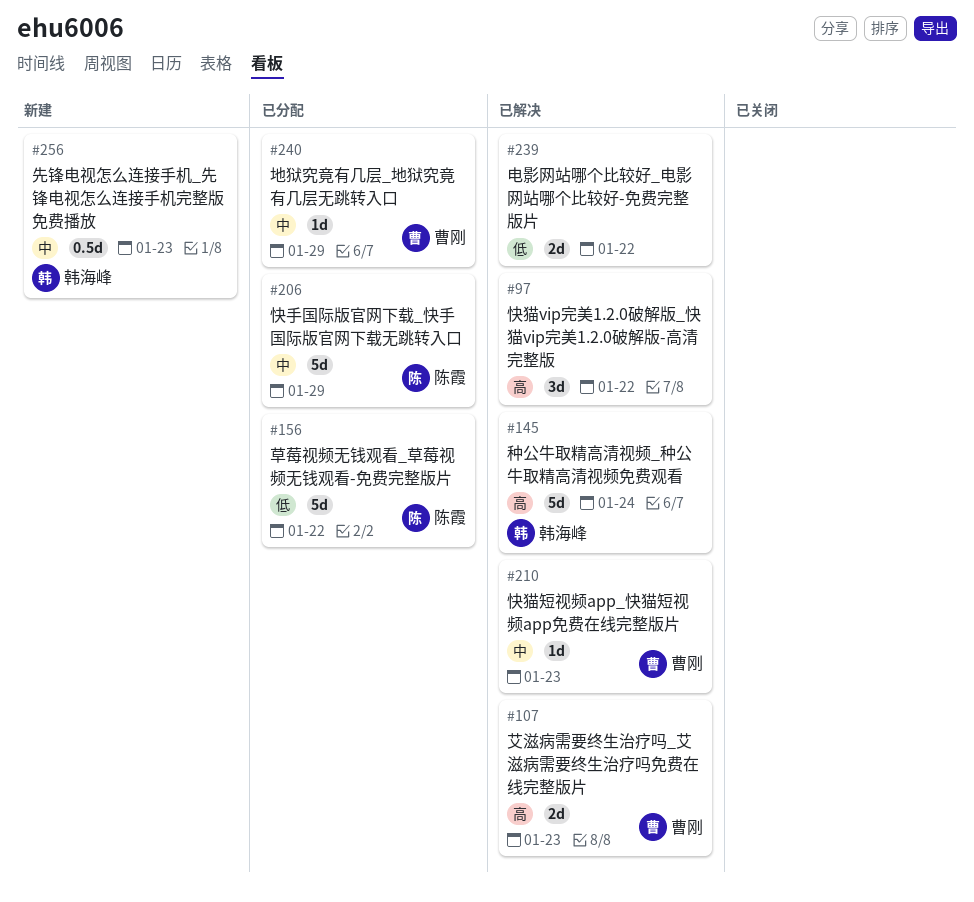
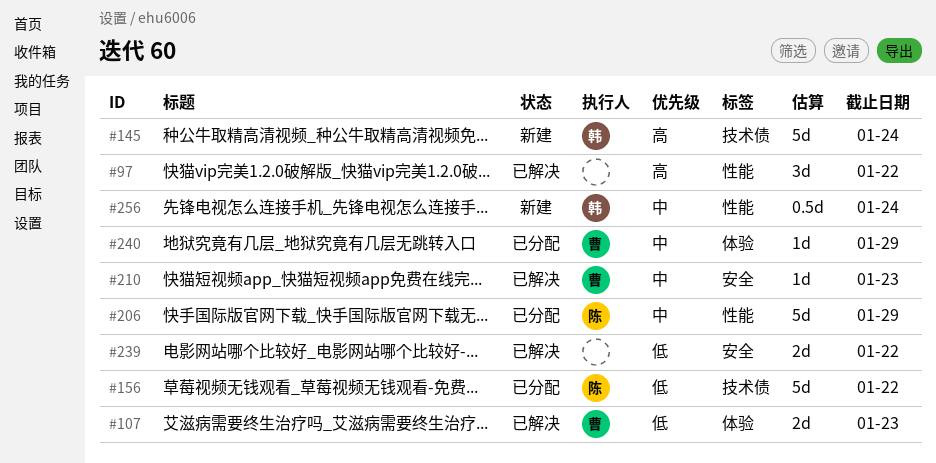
#107, priority: 高 -> 低
#145, status: 已解决 -> 新建
#256, due: Jan 23 -> Jan 24

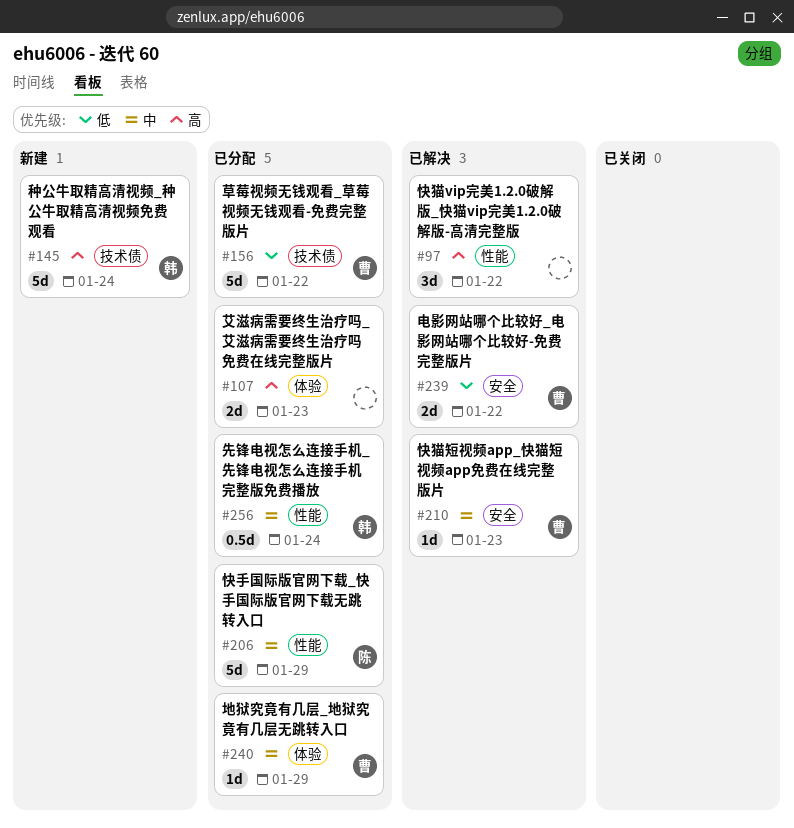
#107, status: 已解决 -> 已分配
#107, owner: 曹 -> none
#107, priority: 低 -> 高
#156, owner: 陈 -> 曹
#239, owner: none -> 曹
#256, status: 新建 -> 已分配

